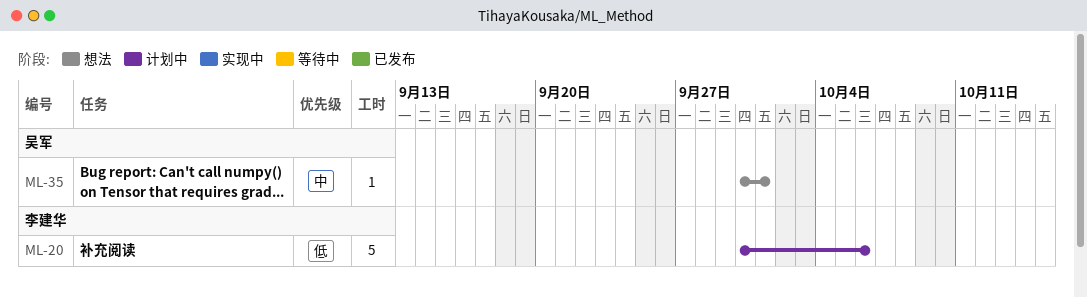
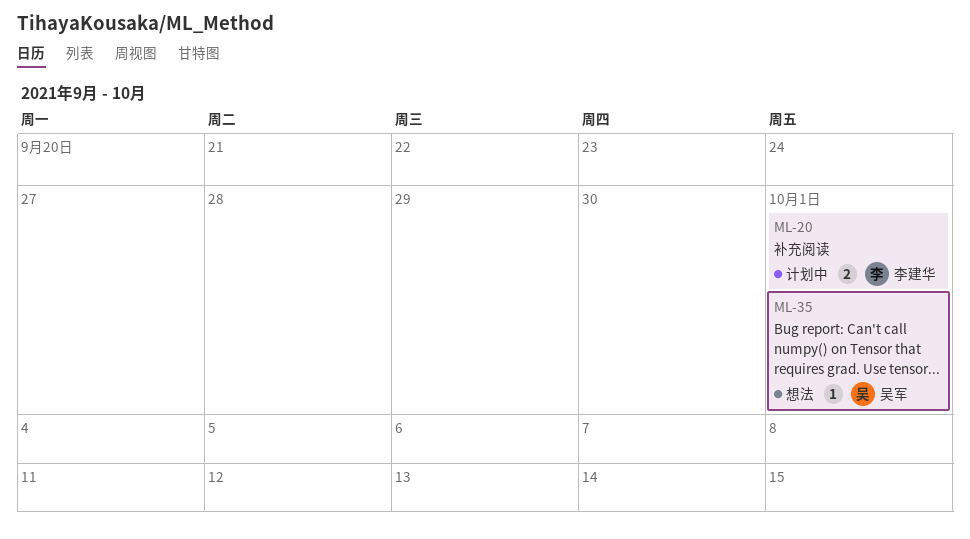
ML-20, estimate: 5 -> 2
ML-20, due: Oct 6 -> Oct 1

